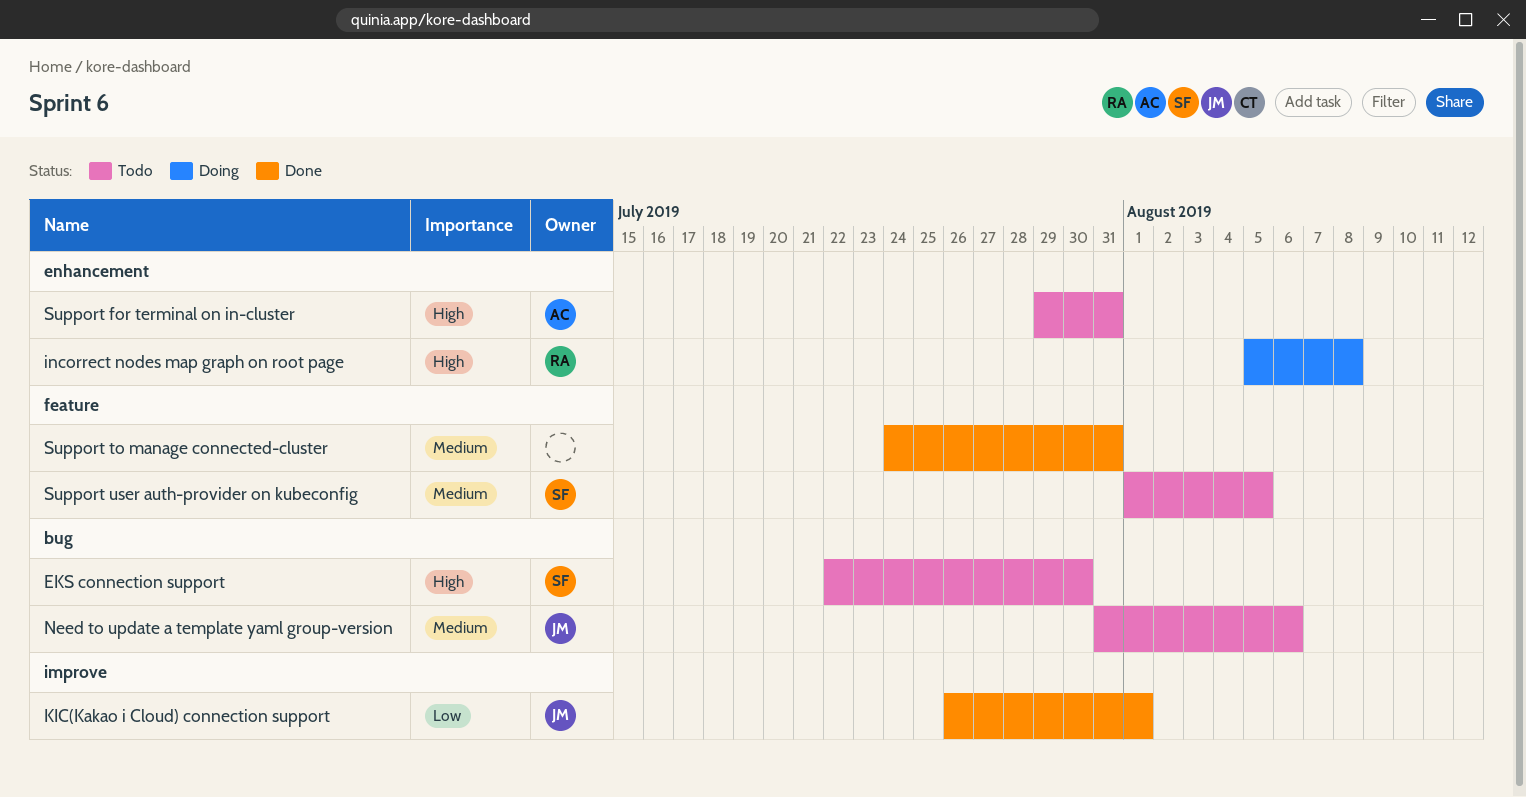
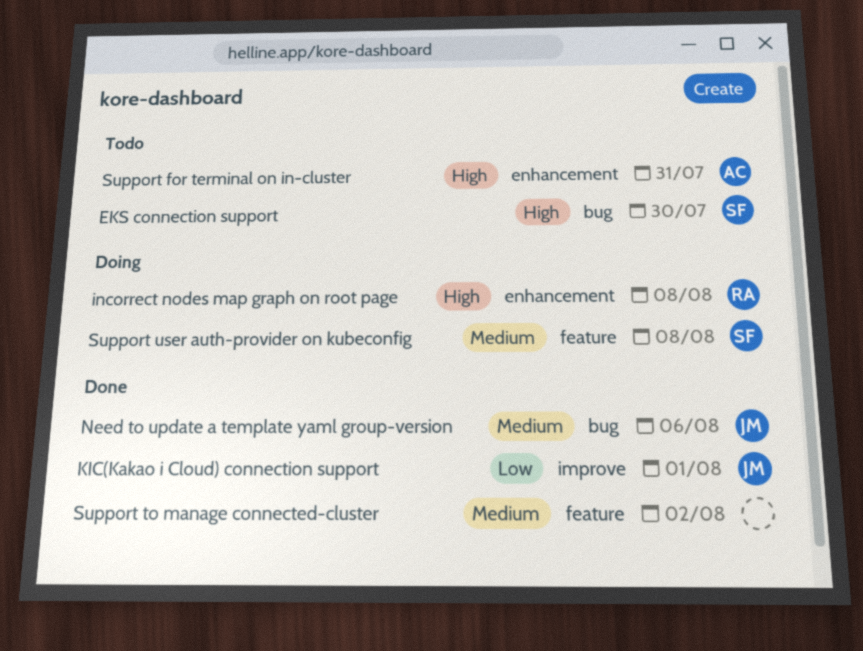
Need to update a template yaml group-version, status: Todo -> Done
Support to manage connected-cluster, due: Jul 31 -> Aug 2
Support user auth-provider on kubeconfig, status: Todo -> Doing
Support user auth-provider on kubeconfig, due: Aug 5 -> Aug 8

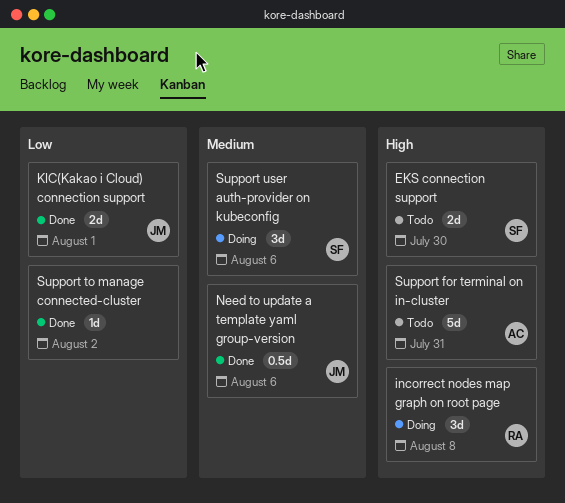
Support to manage connected-cluster, priority: Medium -> Low
Support user auth-provider on kubeconfig, due: Aug 8 -> Aug 6

